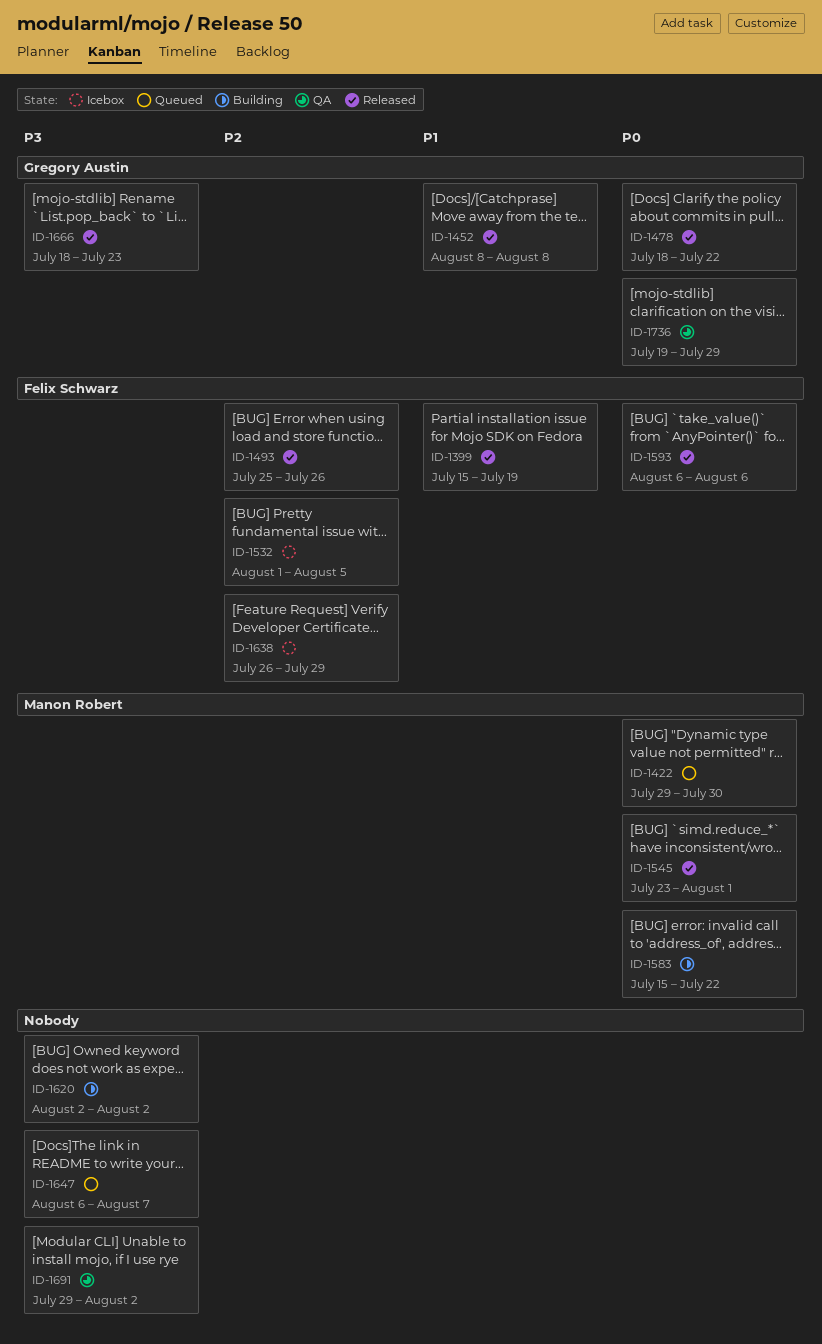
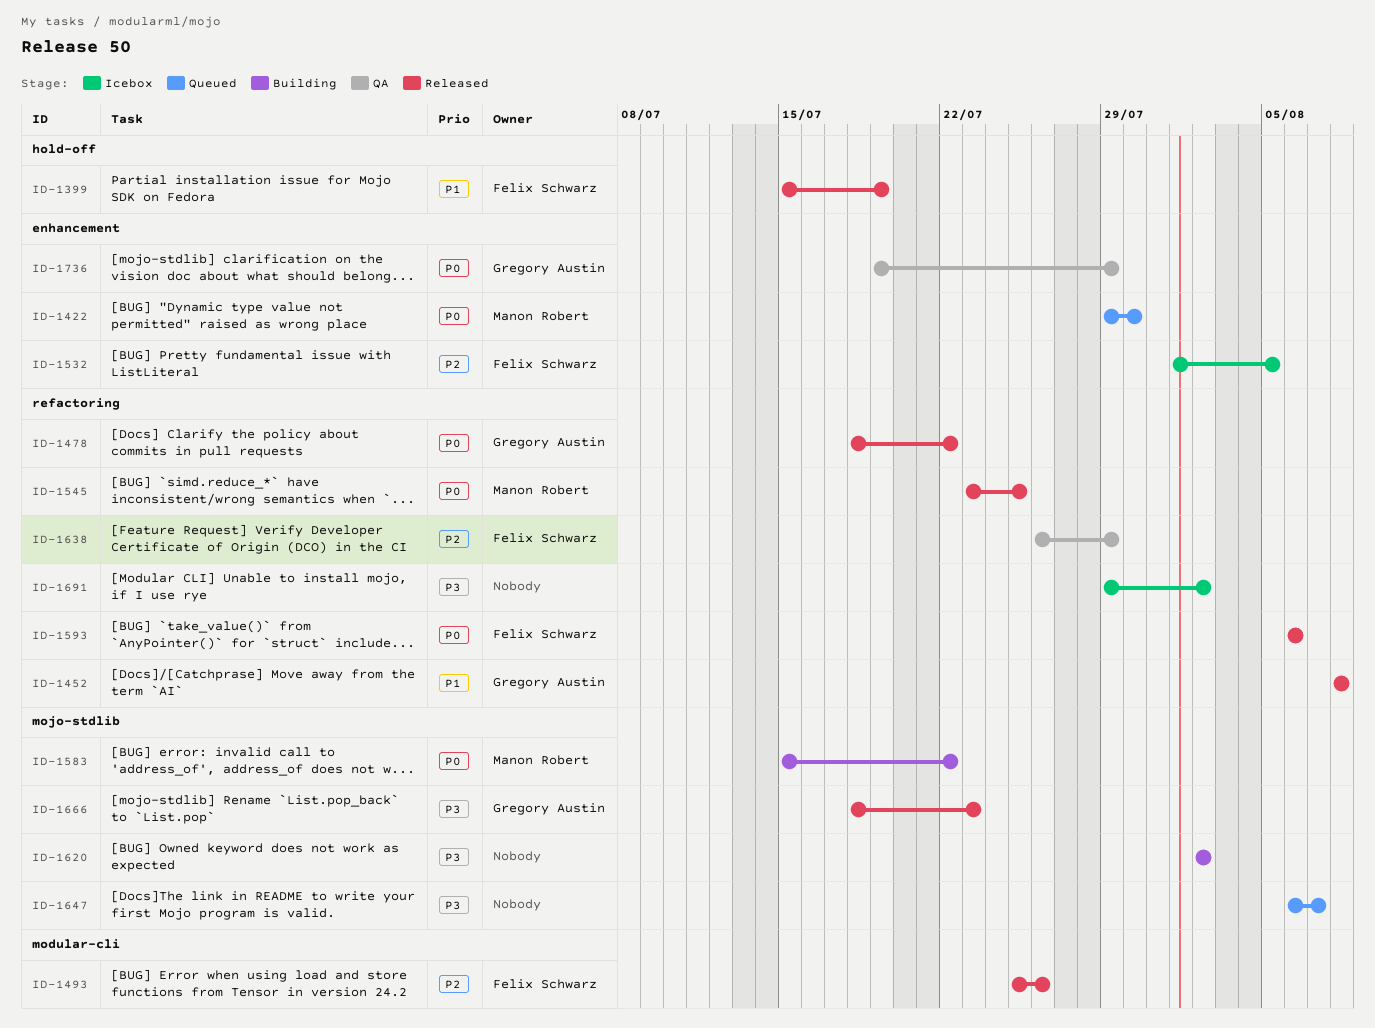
ID-1545, due: Aug 1 -> Jul 25
ID-1638, status: Icebox -> QA
ID-1691, status: QA -> Icebox

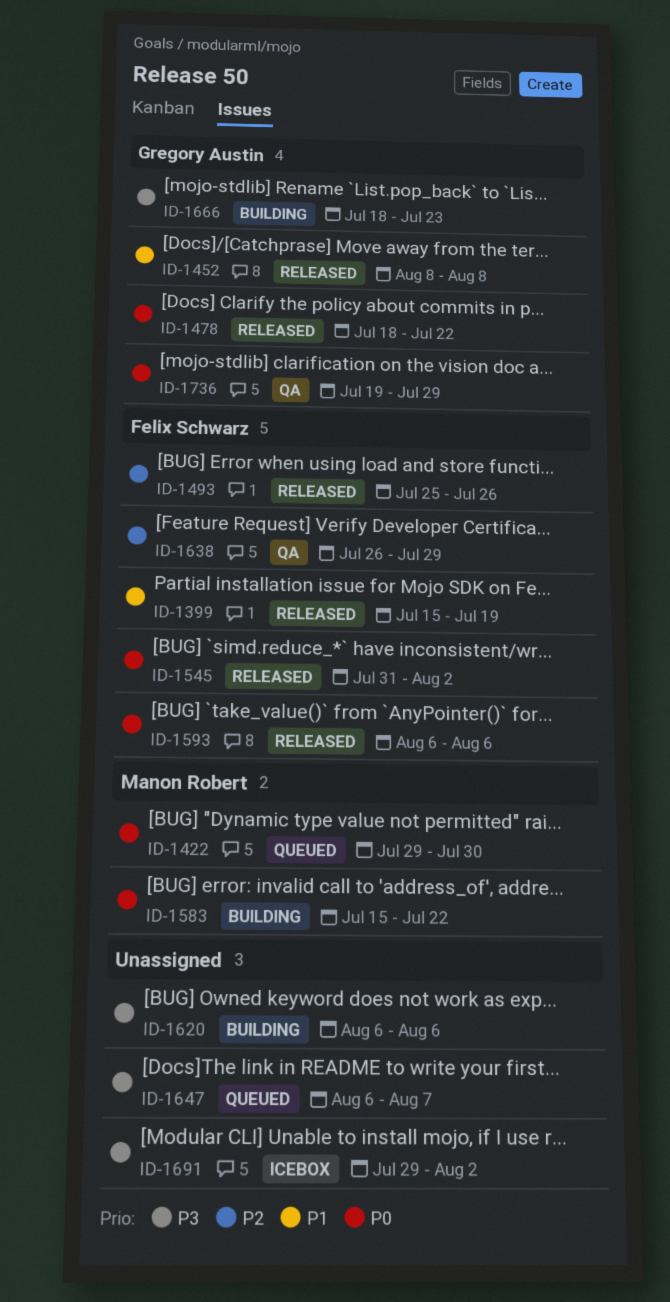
ID-1532: present -> none
ID-1545, owner: Manon Robert -> Felix Schwarz
ID-1545, start: Jul 23 -> Jul 31
ID-1545, due: Jul 25 -> Aug 2
ID-1620, start: Aug 2 -> Aug 6
ID-1620, due: Aug 2 -> Aug 6
ID-1666, status: Released -> Building

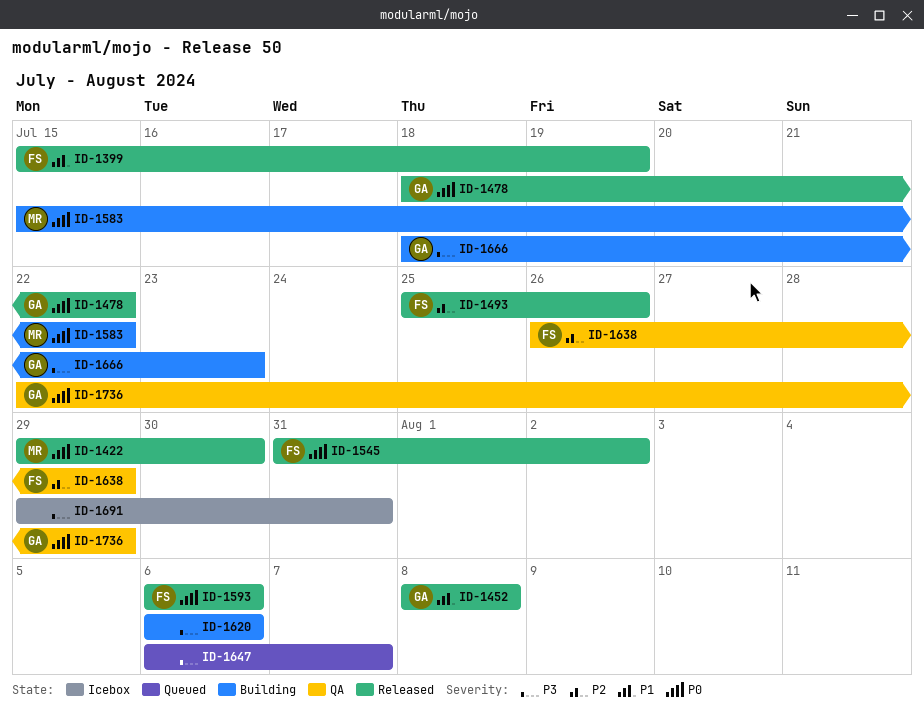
ID-1422, status: Queued -> Released
ID-1691, due: Aug 2 -> Jul 31
ID-1736, start: Jul 19 -> Jul 22

